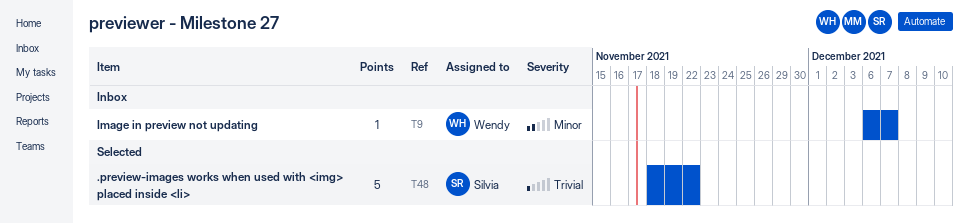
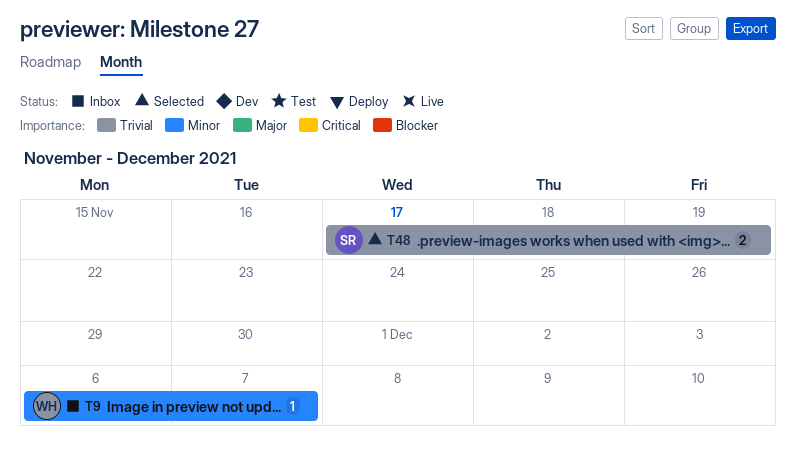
T48, estimate: 5 -> 2
T48, start: Nov 18 -> Nov 17
T48, due: Nov 22 -> Nov 19

